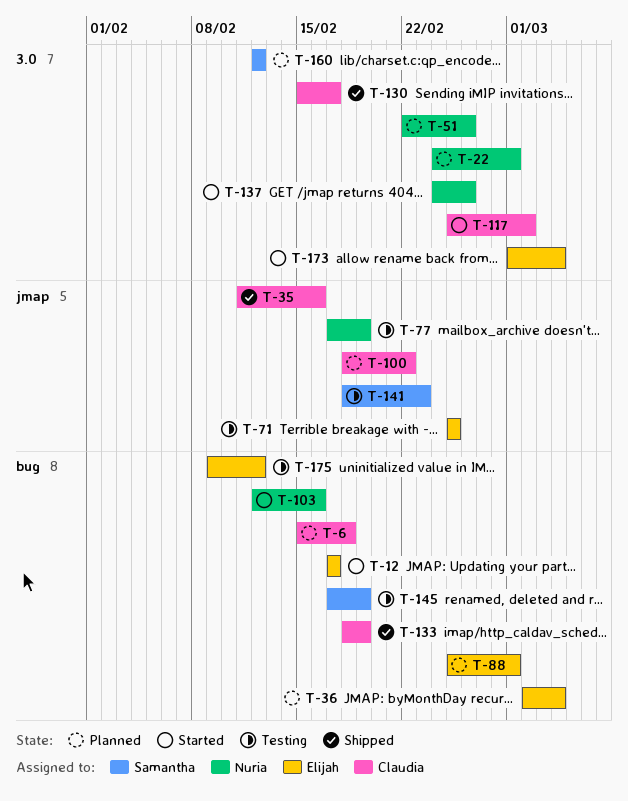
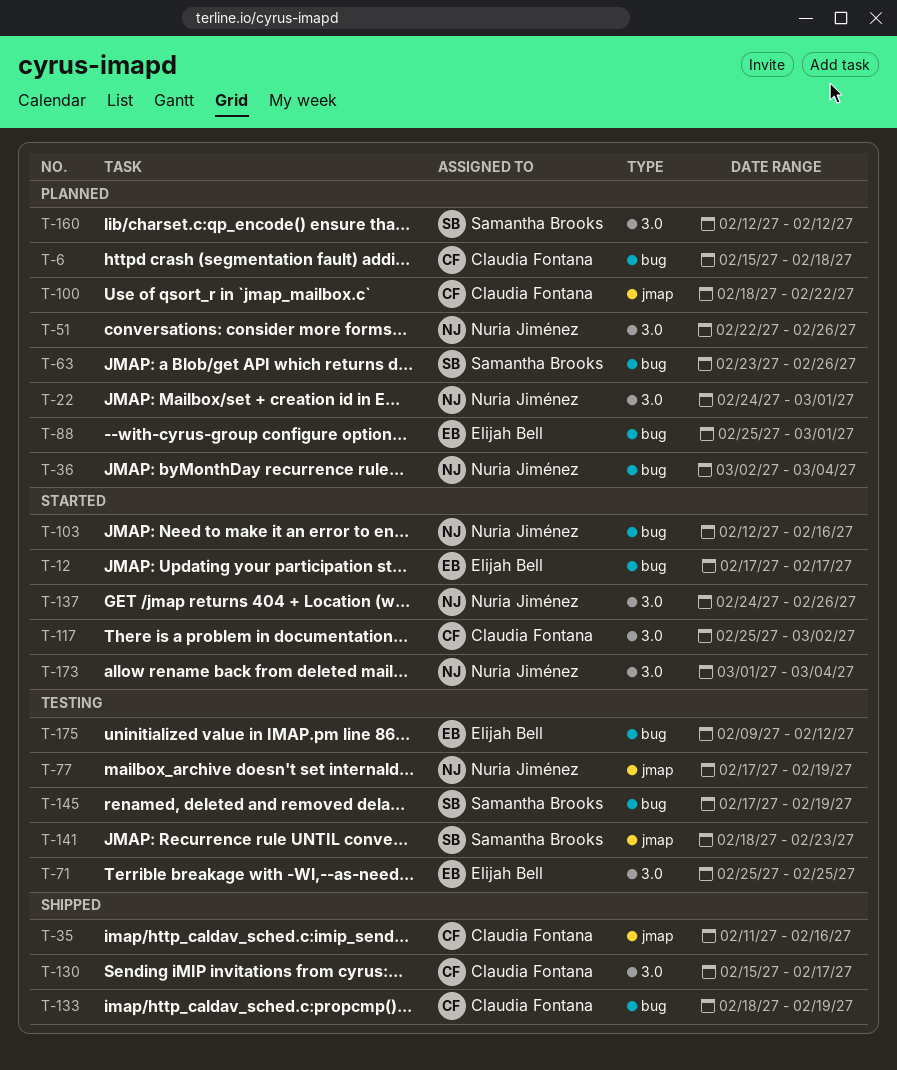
T-36, owner: Elijah Bell -> Nuria Jiménez
T-63: none -> present
T-71, label: jmap -> 3.0
T-173, owner: Elijah Bell -> Nuria Jiménez

